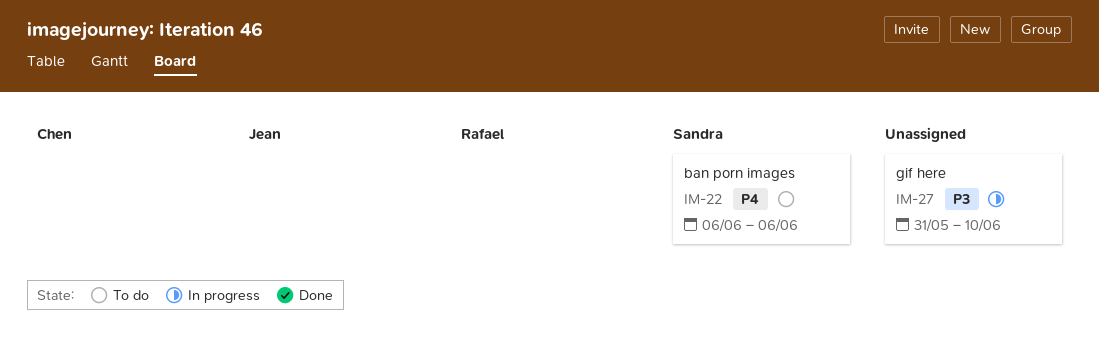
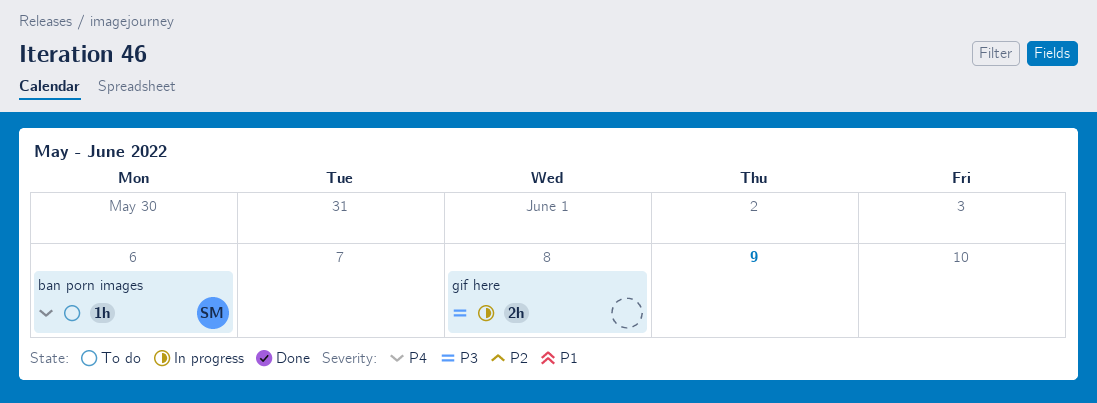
gif here, due: Jun 10 -> Jun 8

